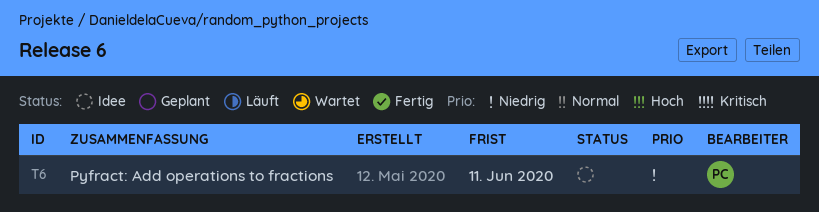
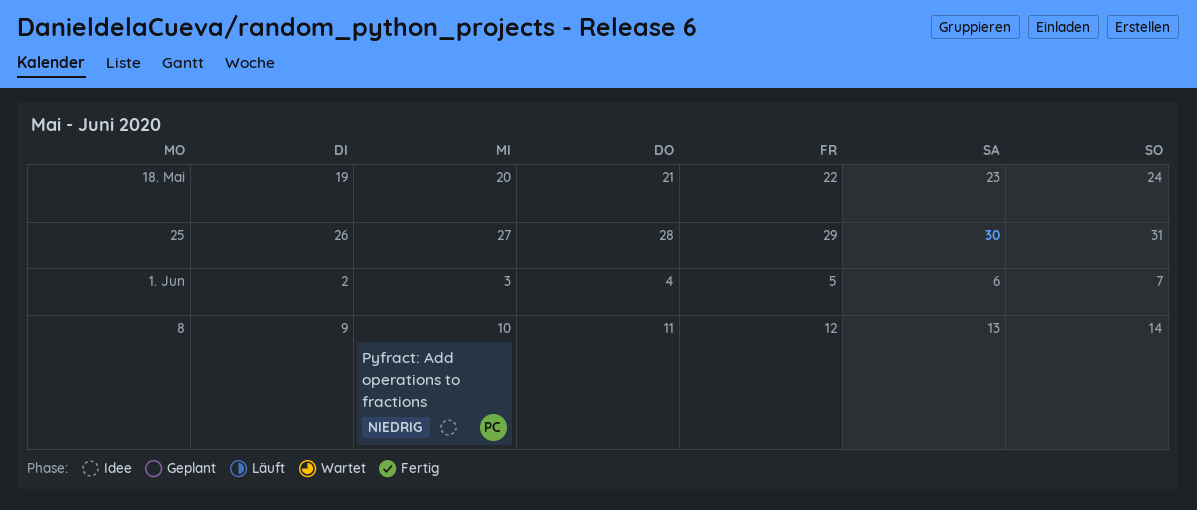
Pyfract: Add operations to fractions, due: Jun 11 -> Jun 10

